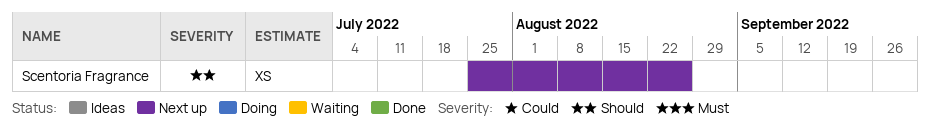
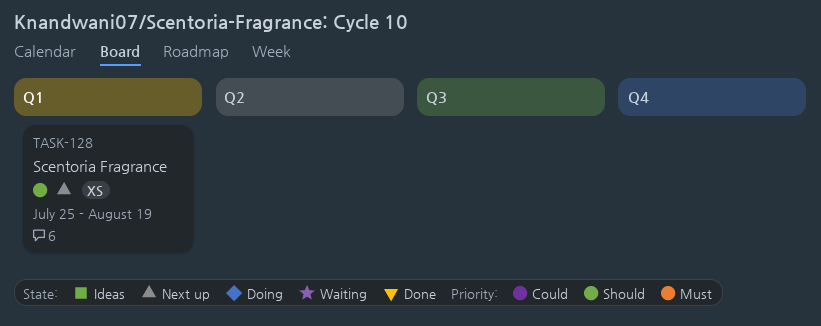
Scentoria Fragrance, due: Aug 26 -> Aug 19

